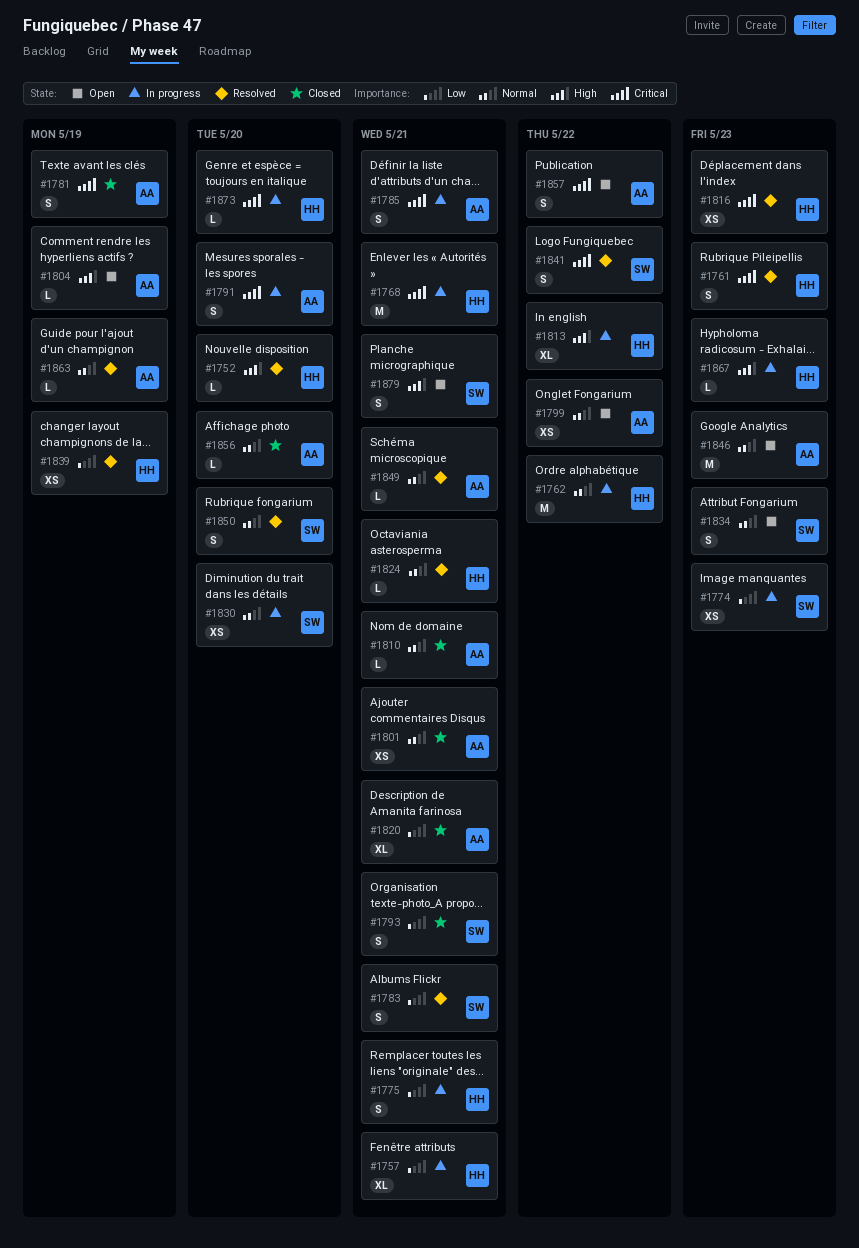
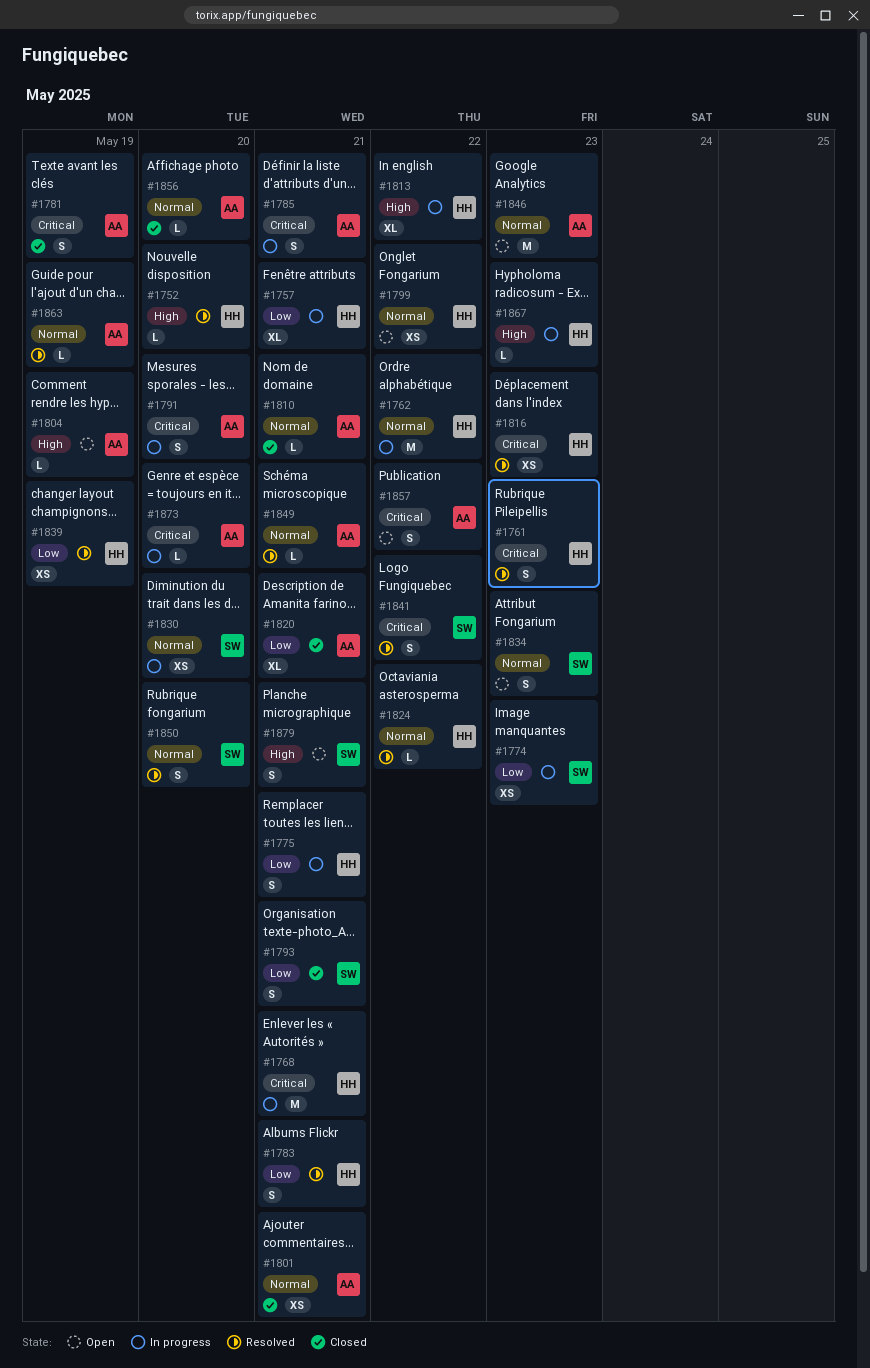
#1783, owner: SW -> HH
#1799, owner: AA -> HH
#1824, due: May 21 -> May 22
#1873, owner: HH -> AA

